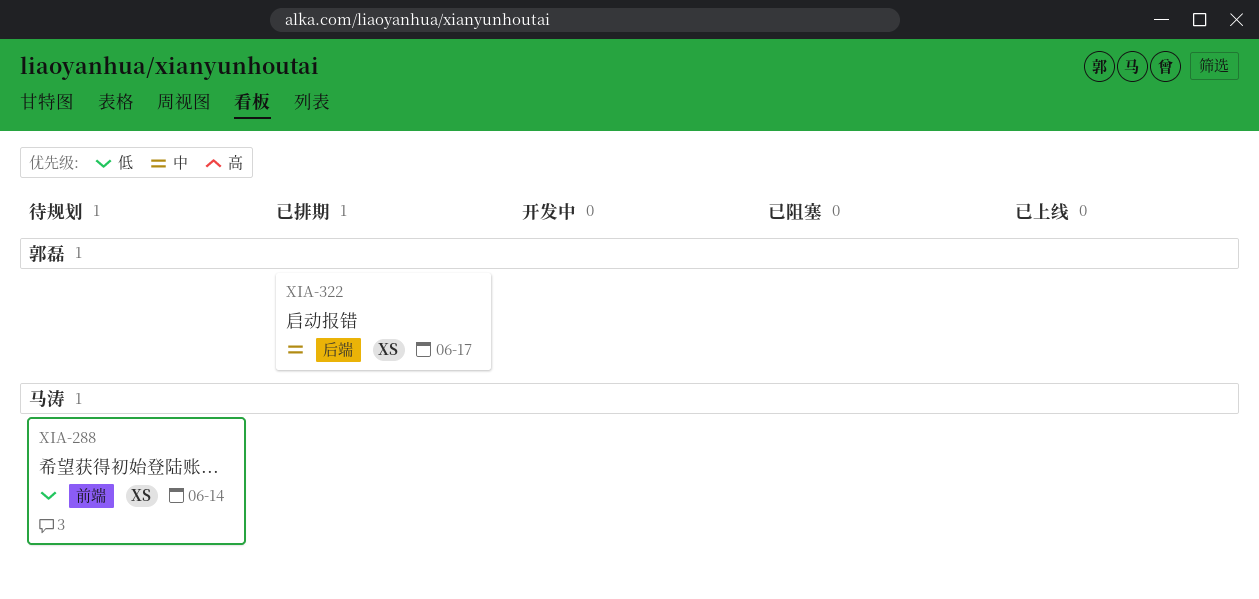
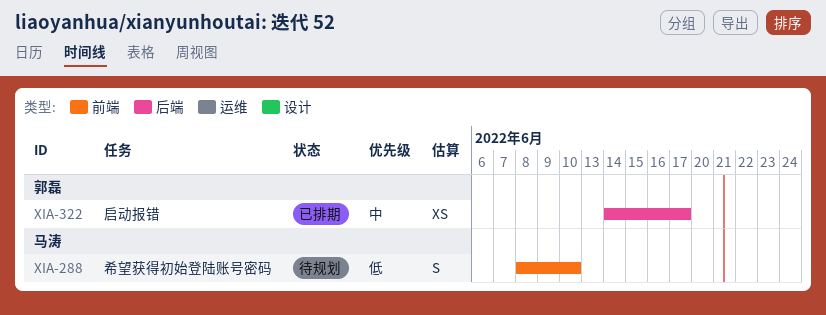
XIA-288, estimate: XS -> S
XIA-288, due: Jun 14 -> Jun 10

